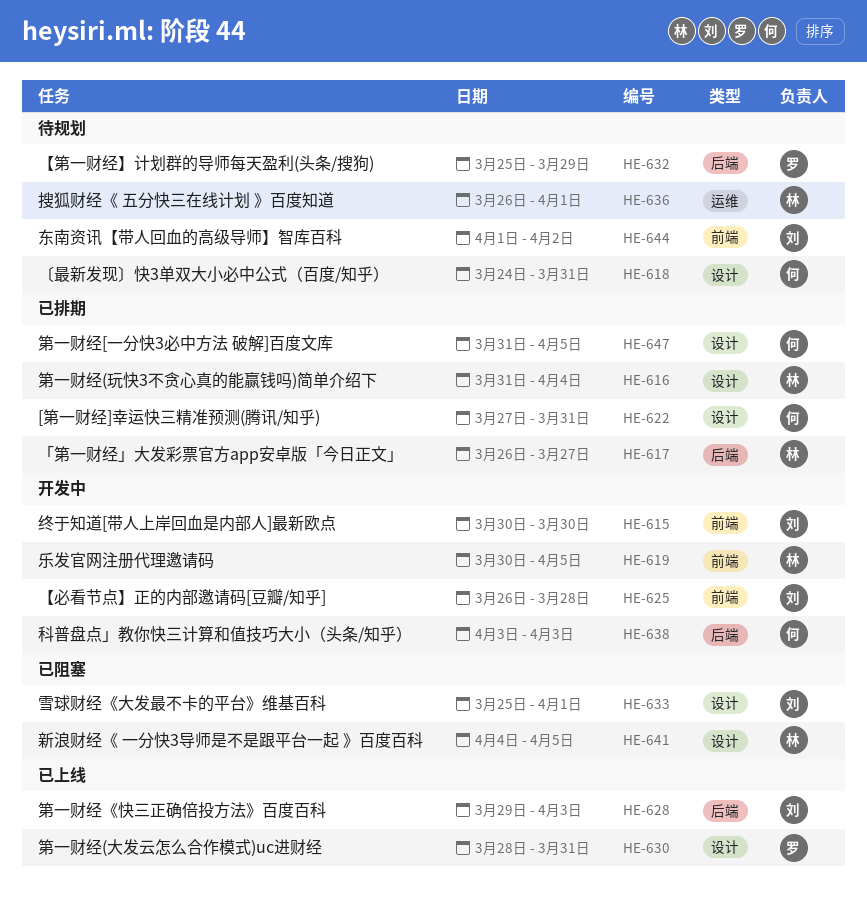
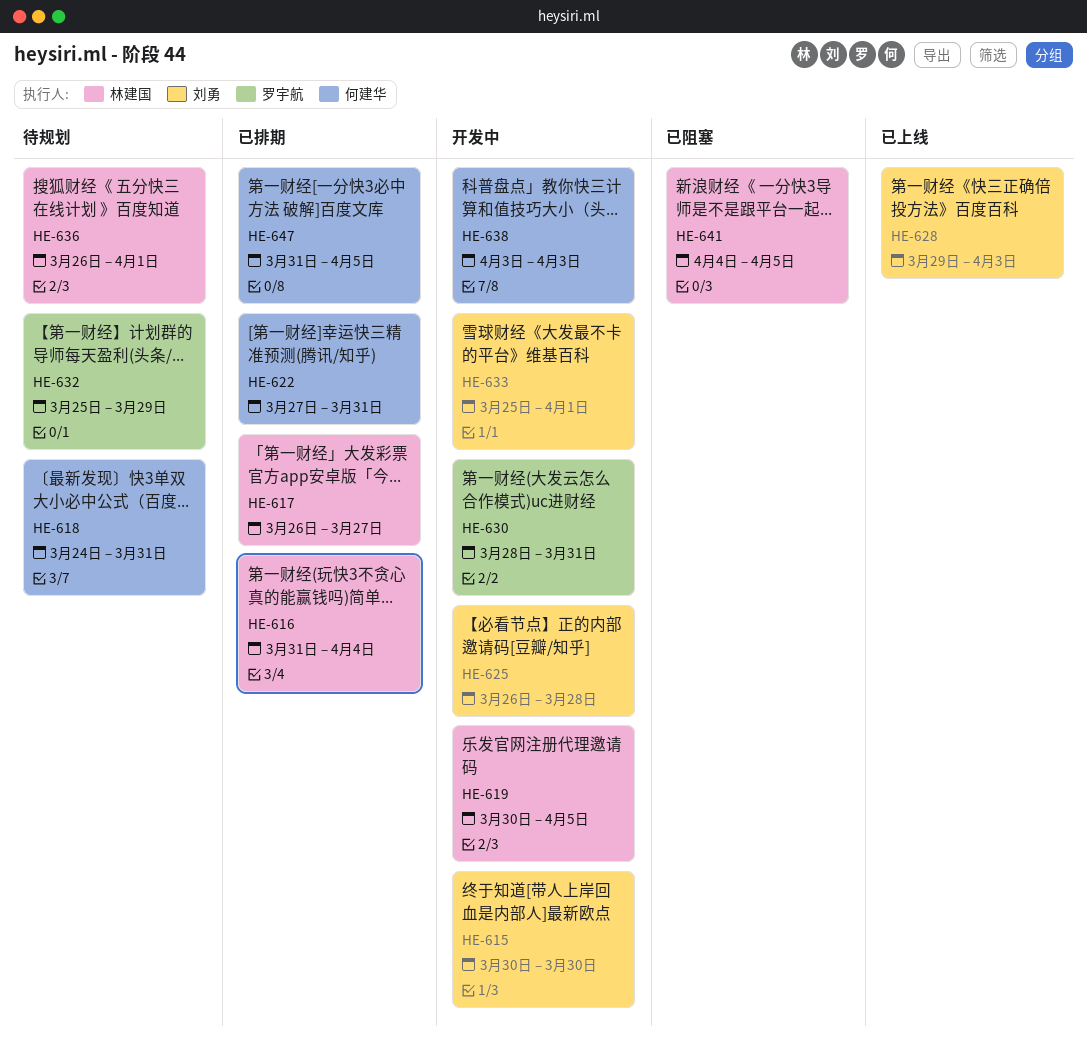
HE-630, status: 已上线 -> 开发中
HE-633, status: 已阻塞 -> 开发中
HE-644: present -> none

